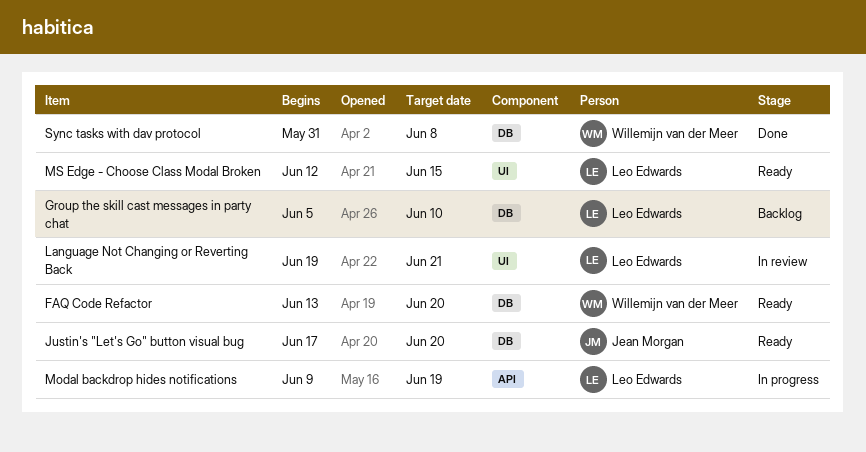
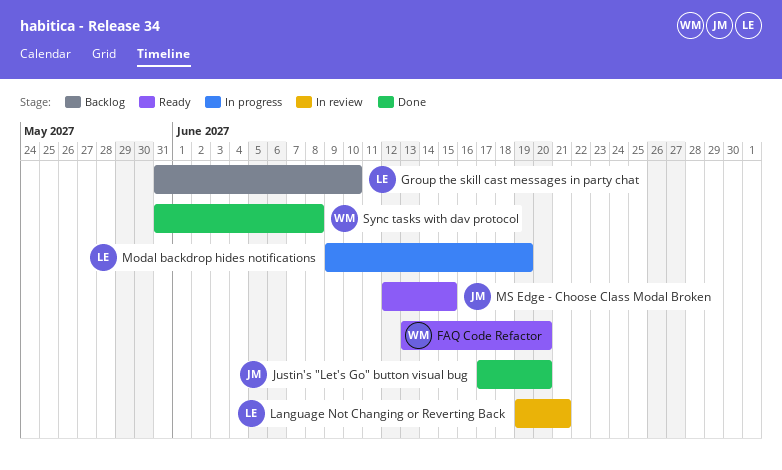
Group the skill cast messages in party chat, start: Jun 5 -> May 31
Justin's "Let's Go" button visual bug, status: Ready -> Done
MS Edge - Choose Class Modal Broken, owner: Leo Edwards -> Jean Morgan

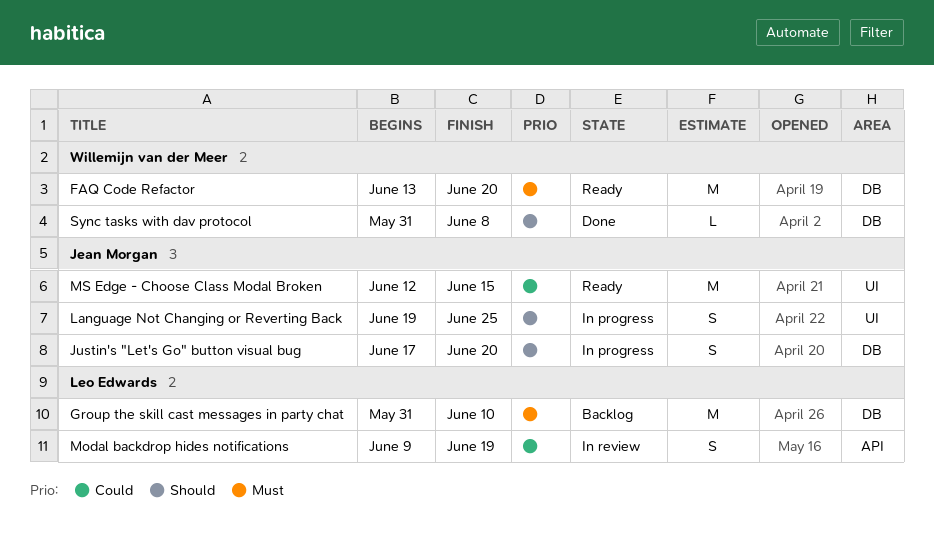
Justin's "Let's Go" button visual bug, status: Done -> In progress
Language Not Changing or Reverting Back, status: In review -> In progress
Language Not Changing or Reverting Back, owner: Leo Edwards -> Jean Morgan
Language Not Changing or Reverting Back, due: Jun 21 -> Jun 25
Modal backdrop hides notifications, status: In progress -> In review

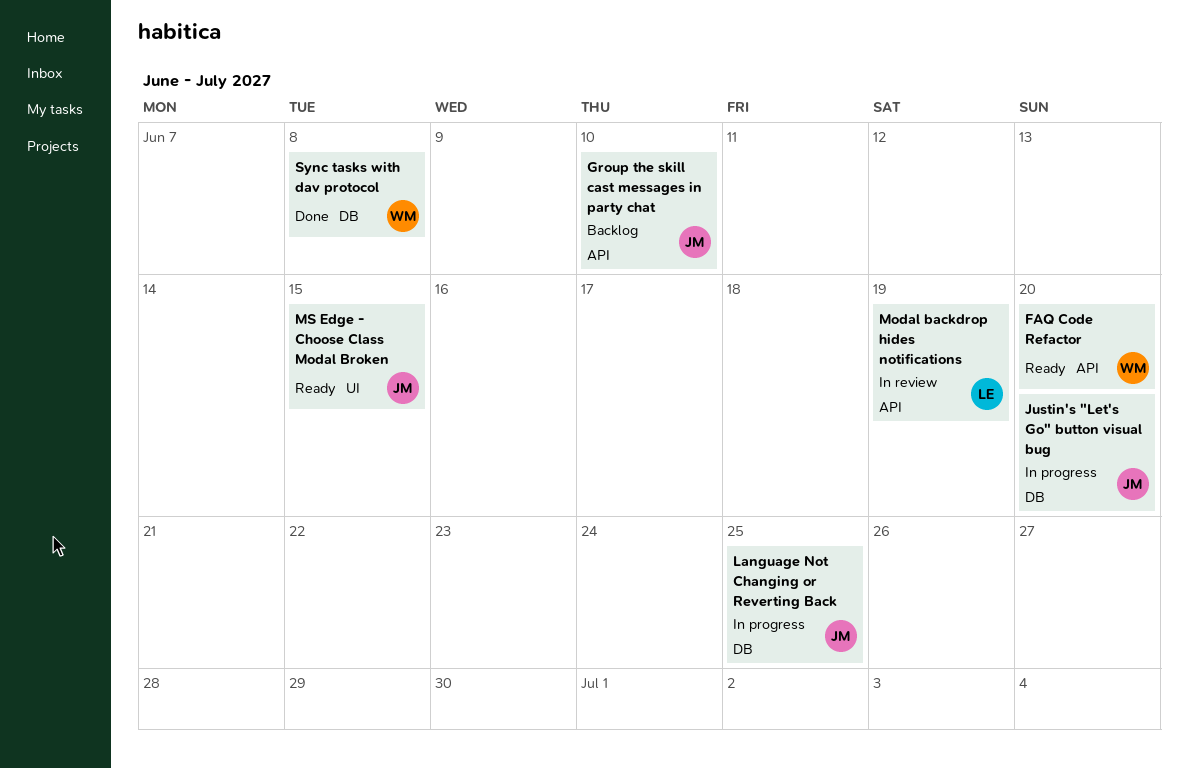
FAQ Code Refactor, label: DB -> API
Group the skill cast messages in party chat, owner: Leo Edwards -> Jean Morgan
Group the skill cast messages in party chat, label: DB -> API
Language Not Changing or Reverting Back, label: UI -> DB

